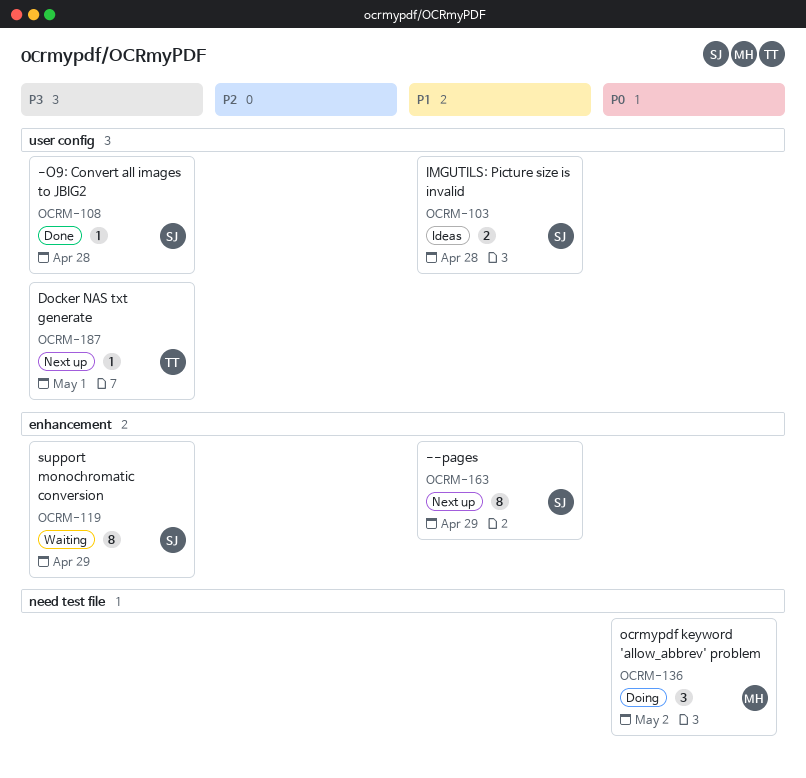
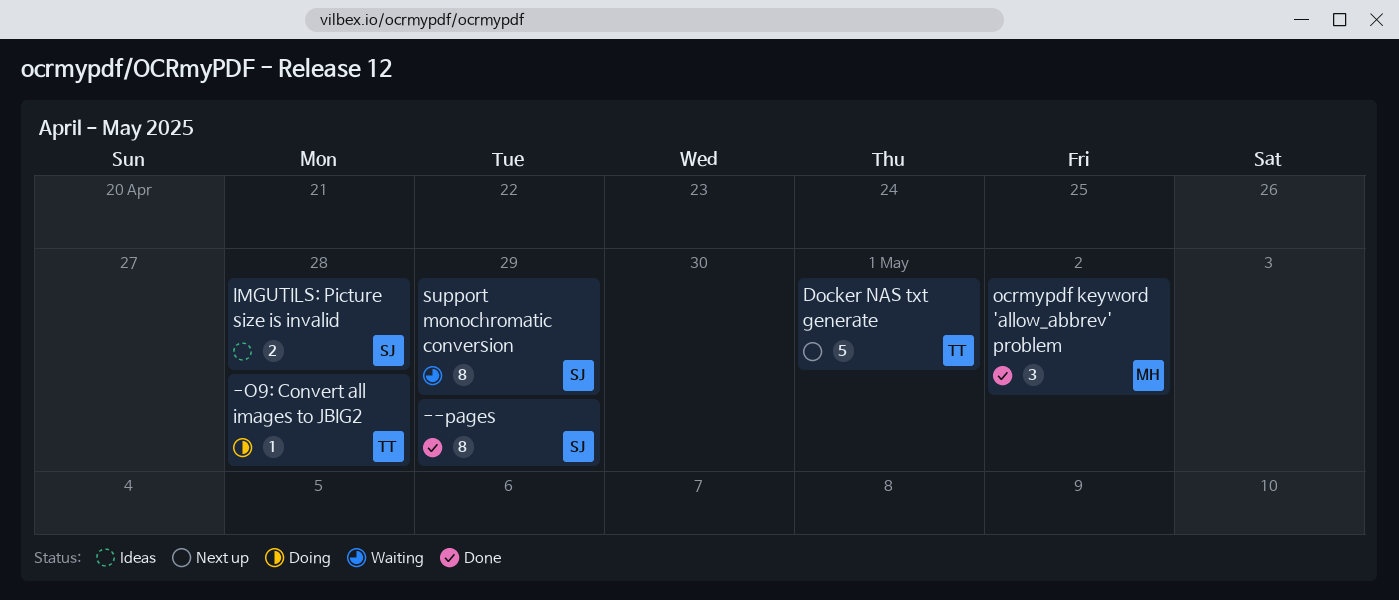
--pages, status: Next up -> Done
-O9: Convert all images to JBIG2, status: Done -> Doing
-O9: Convert all images to JBIG2, owner: SJ -> TT
Docker NAS txt generate, estimate: 1 -> 5
ocrmypdf keyword 'allow_abbrev' problem, status: Doing -> Done

